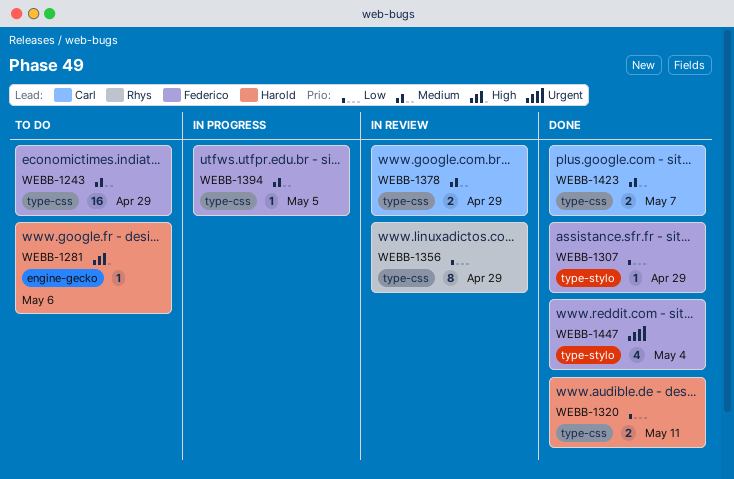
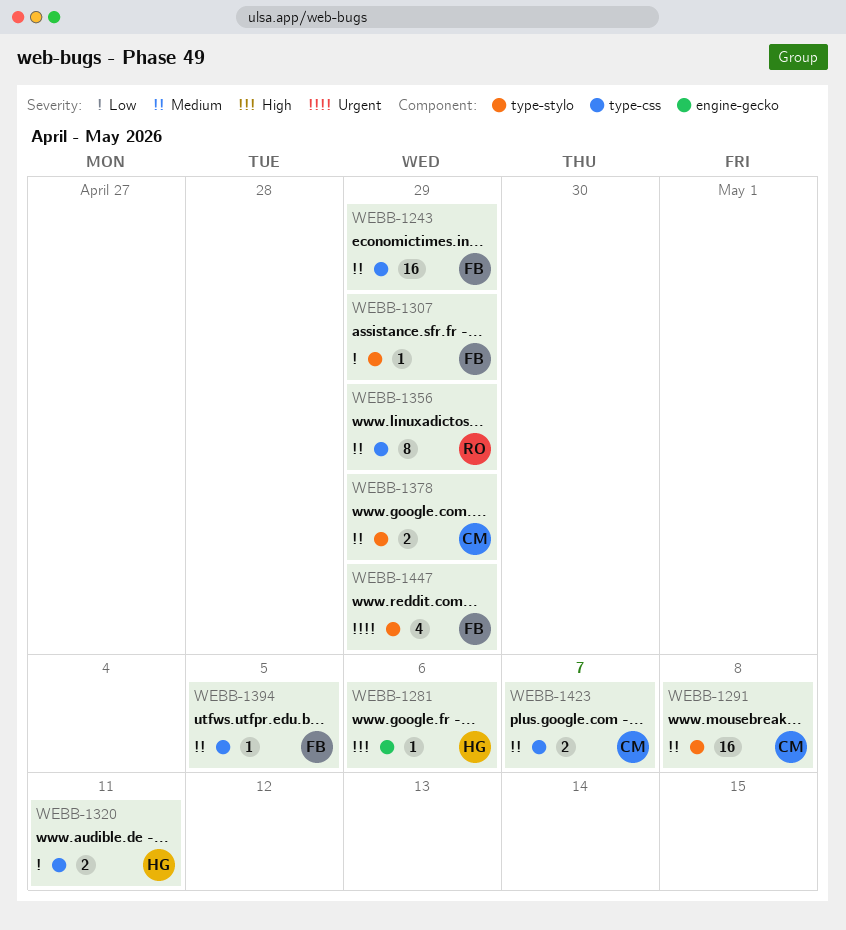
WEBB-1291: none -> present
WEBB-1356, priority: Low -> Medium
WEBB-1378, label: type-css -> type-stylo
WEBB-1447, due: May 4 -> Apr 29

